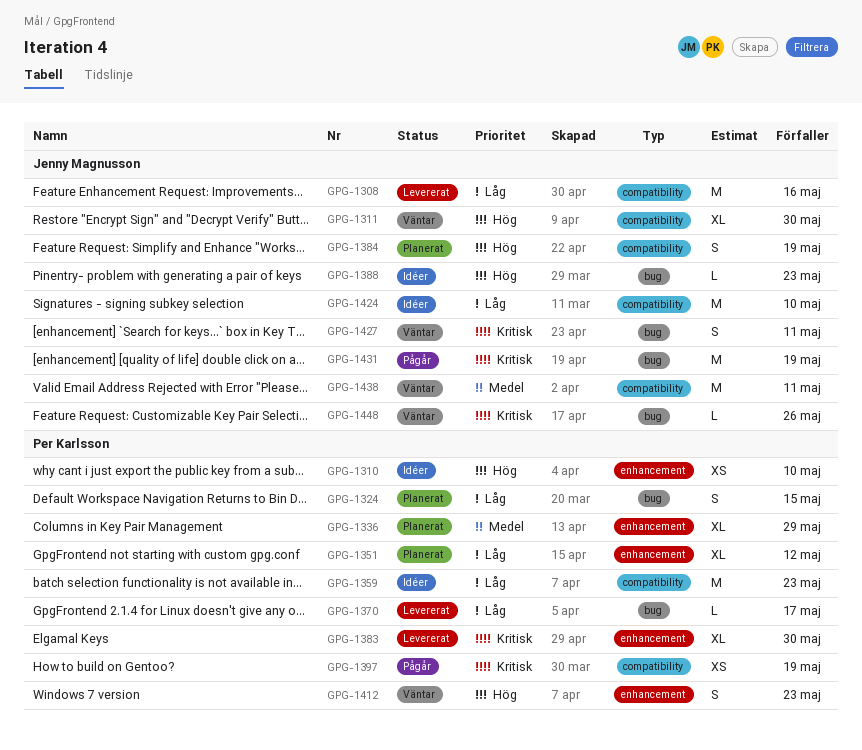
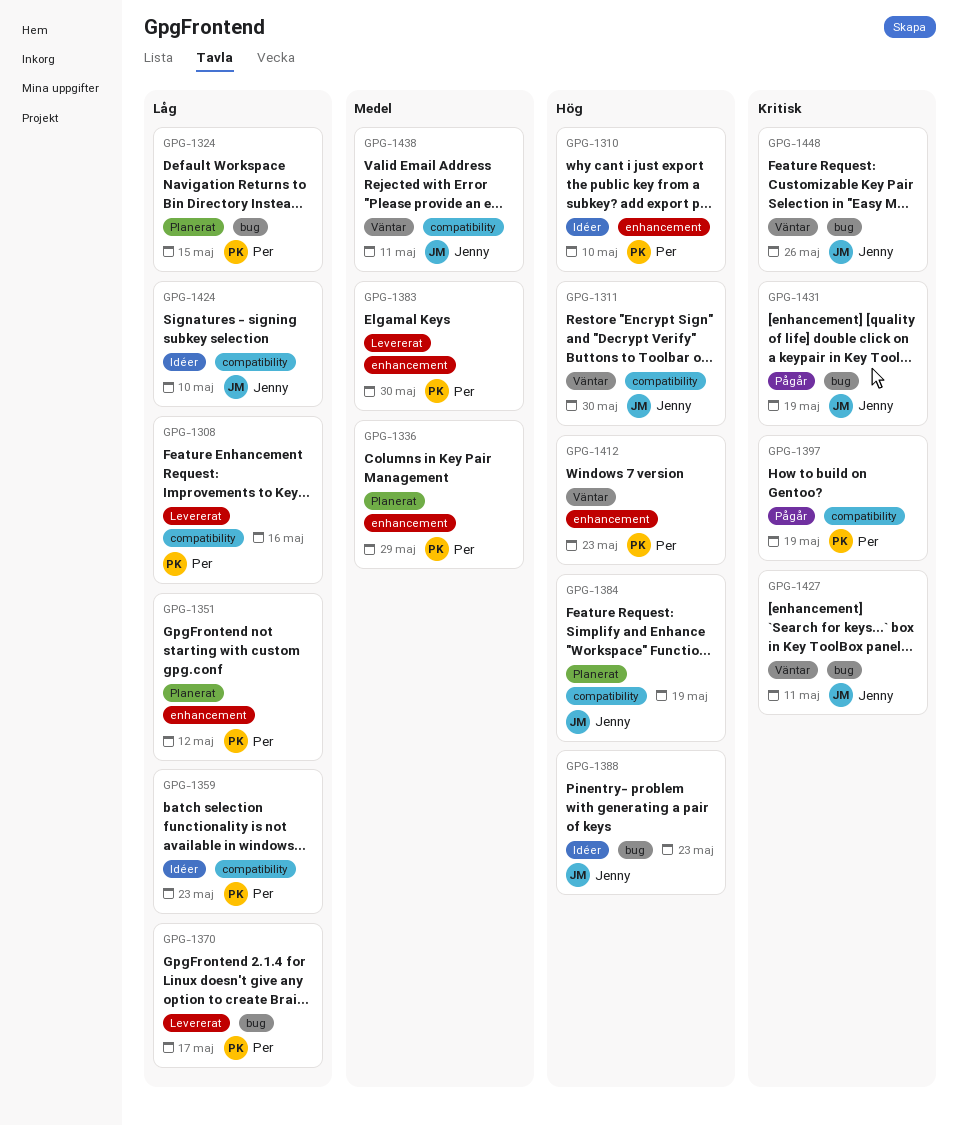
GPG-1308, owner: Jenny Magnusson -> Per Karlsson
GPG-1383, priority: Kritisk -> Medel

